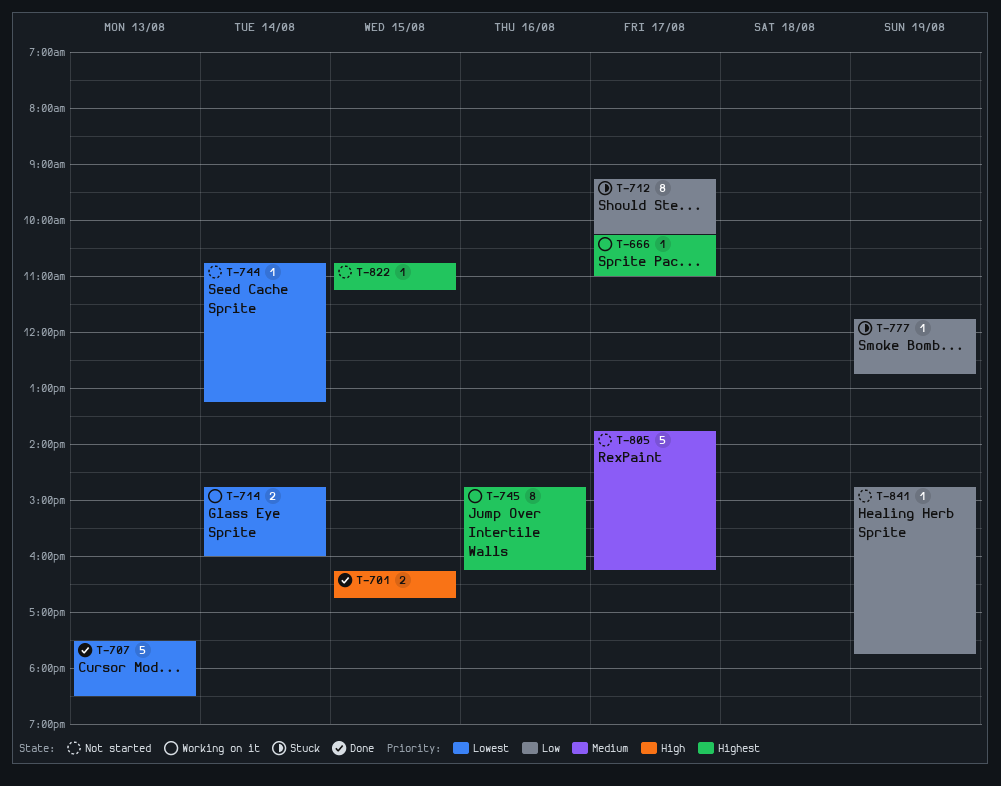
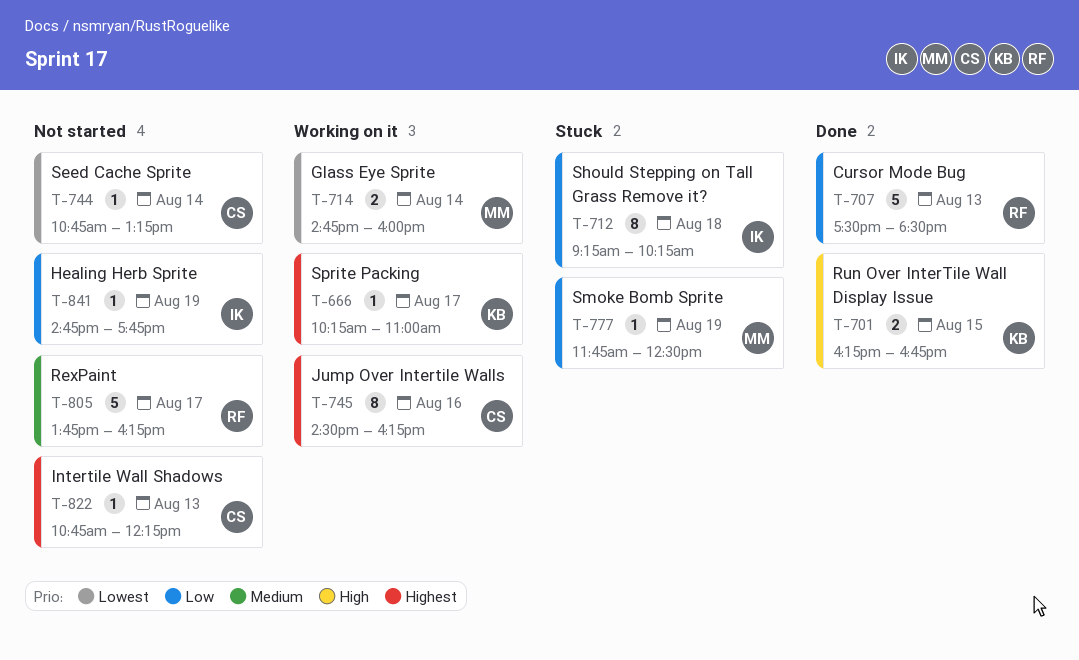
T-707, priority: Lowest -> Low
T-712, day: Aug 17 -> Aug 18
T-745, begins: 14:45 -> 14:30
T-777, ends: 12:45 -> 12:30
T-822, day: Aug 15 -> Aug 13
T-822, ends: 11:15 -> 12:15

